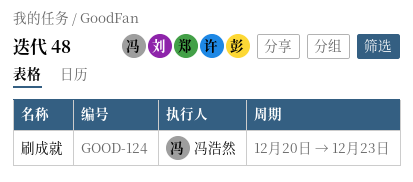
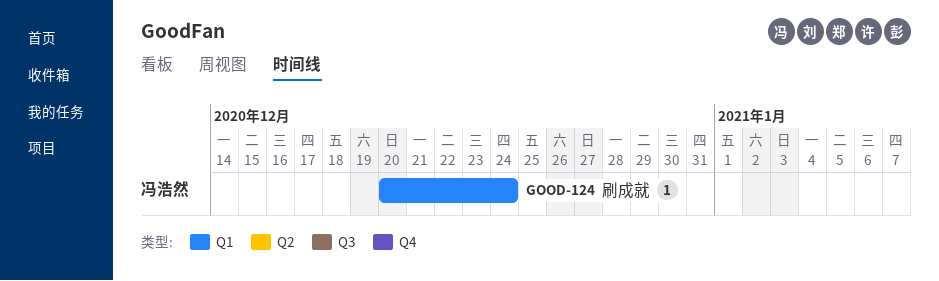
GOOD-124, due: Dec 23 -> Dec 24

